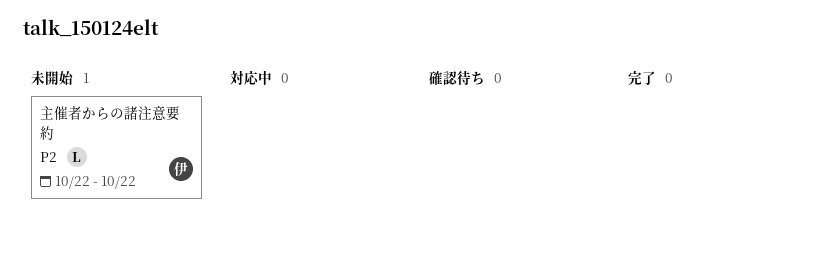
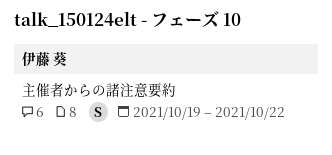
主催者からの諸注意要約, estimate: L -> S
主催者からの諸注意要約, start: Oct 22 -> Oct 19

